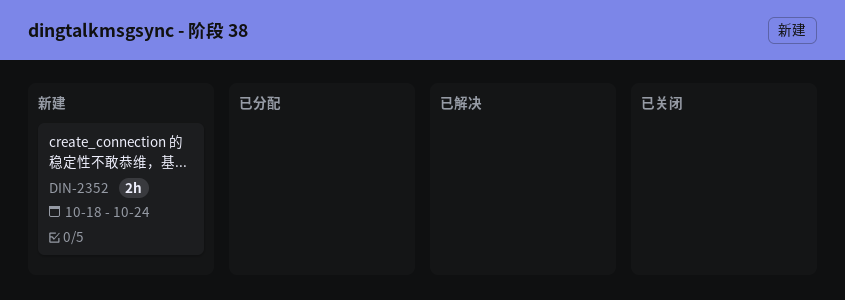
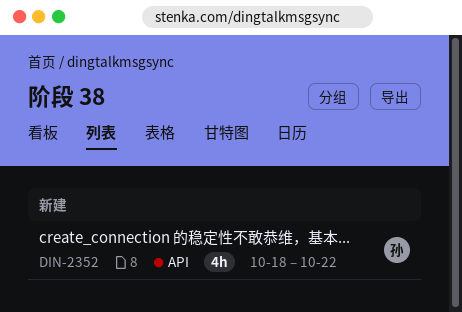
DIN-2352, estimate: 2h -> 4h
DIN-2352, due: Oct 24 -> Oct 22

